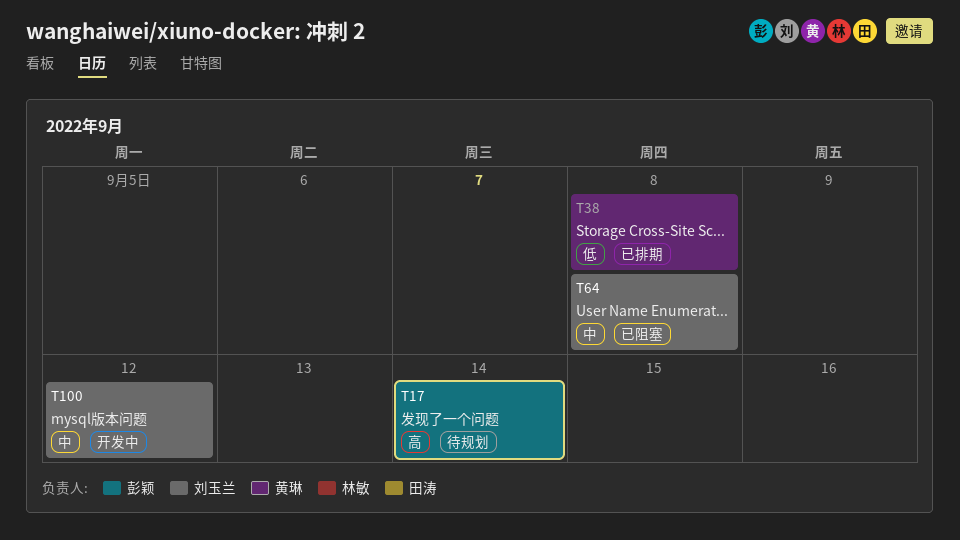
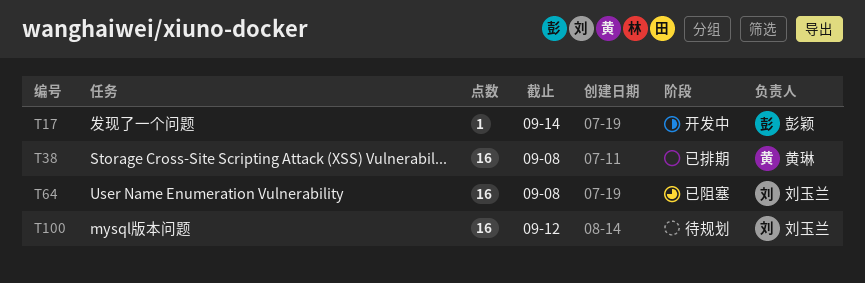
T17, status: 待规划 -> 开发中
T100, status: 开发中 -> 待规划

